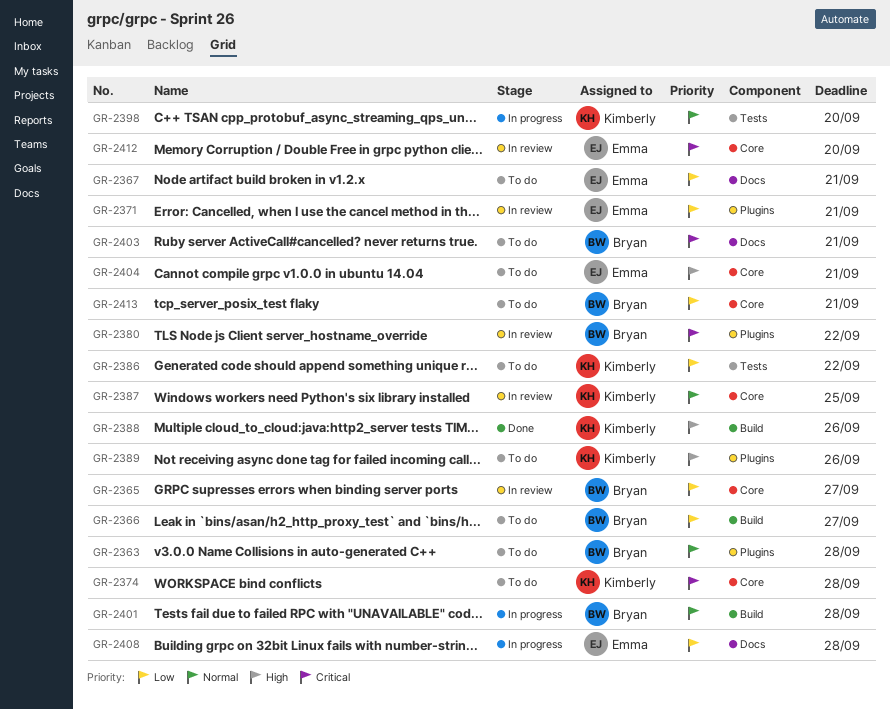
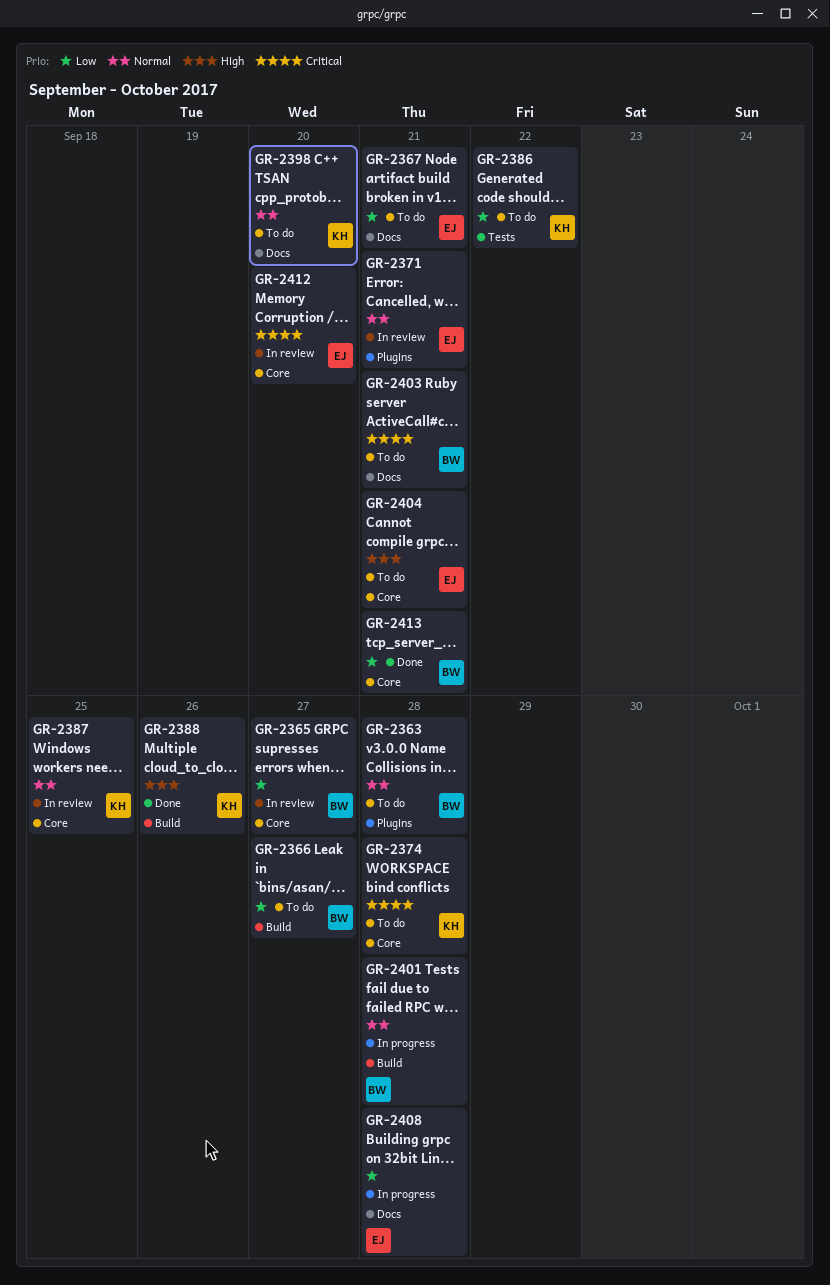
GR-2371, priority: Low -> Normal
GR-2380: present -> none
GR-2389: present -> none
GR-2398, status: In progress -> To do
GR-2398, label: Tests -> Docs
GR-2413, status: To do -> Done

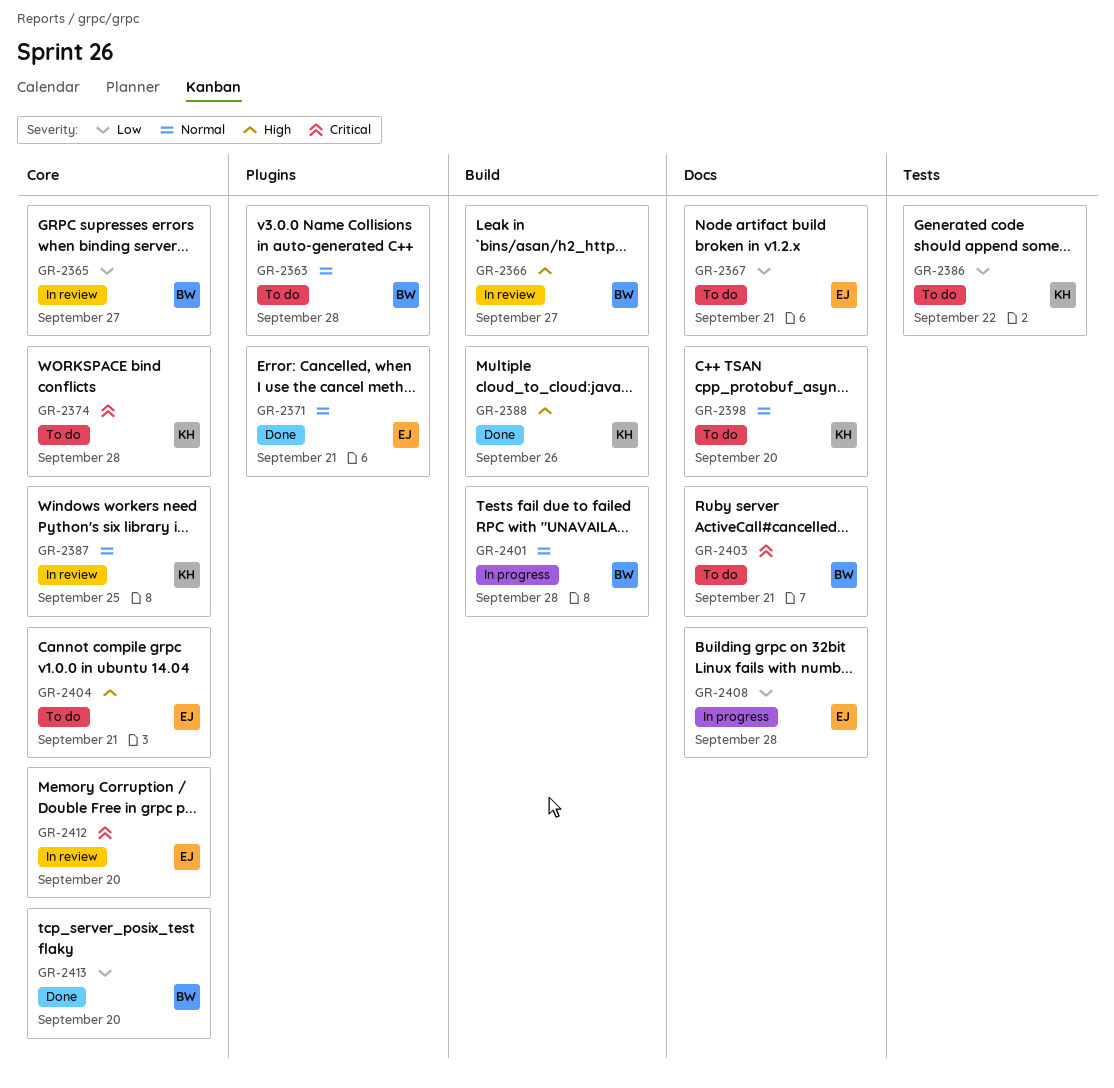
GR-2366, status: To do -> In review
GR-2366, priority: Low -> High
GR-2371, status: In review -> Done
GR-2413, due: Sep 21 -> Sep 20

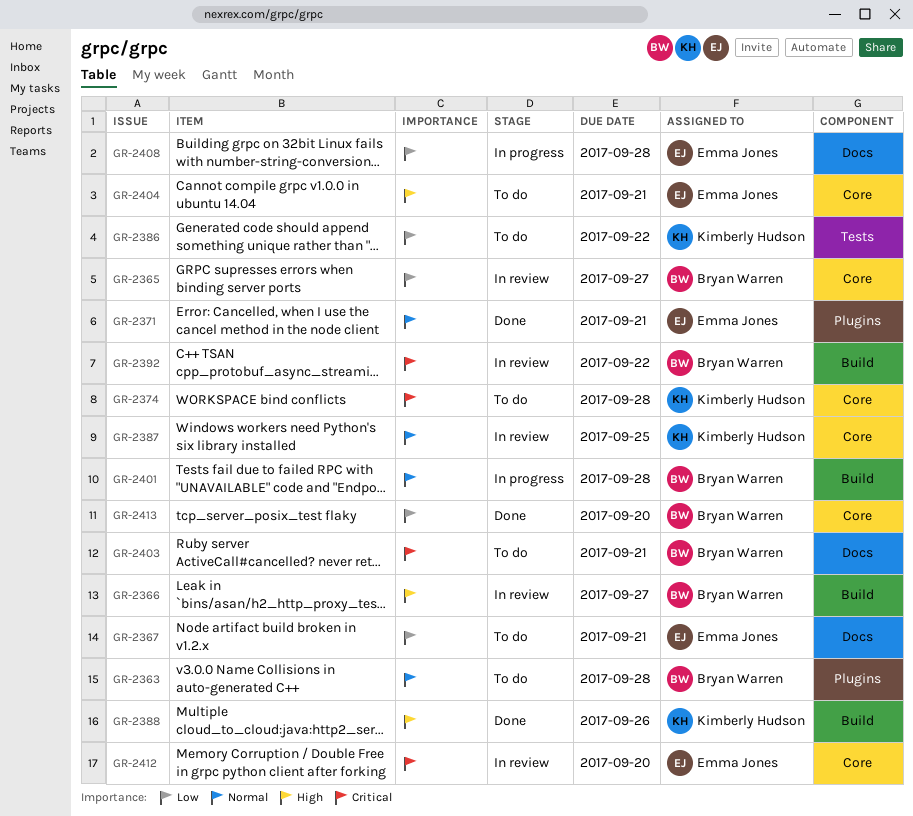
GR-2392: none -> present
GR-2398: present -> none

